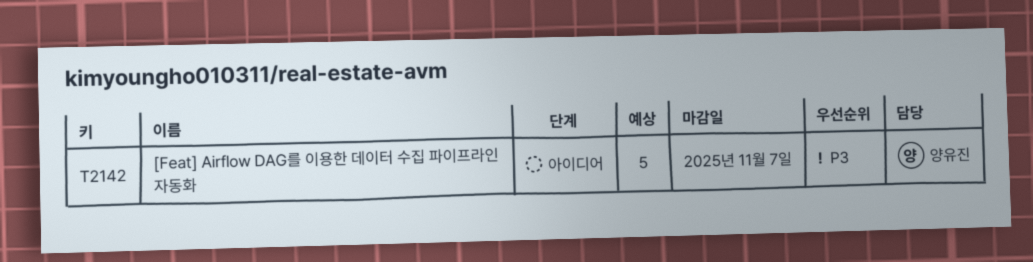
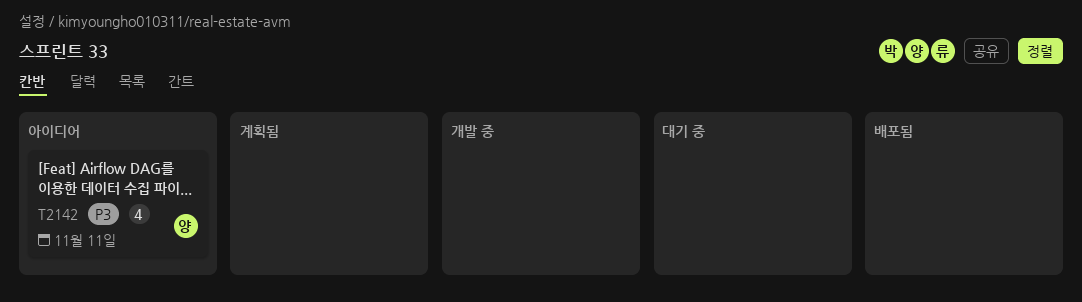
T2142, estimate: 5 -> 4
T2142, due: Nov 7 -> Nov 11

